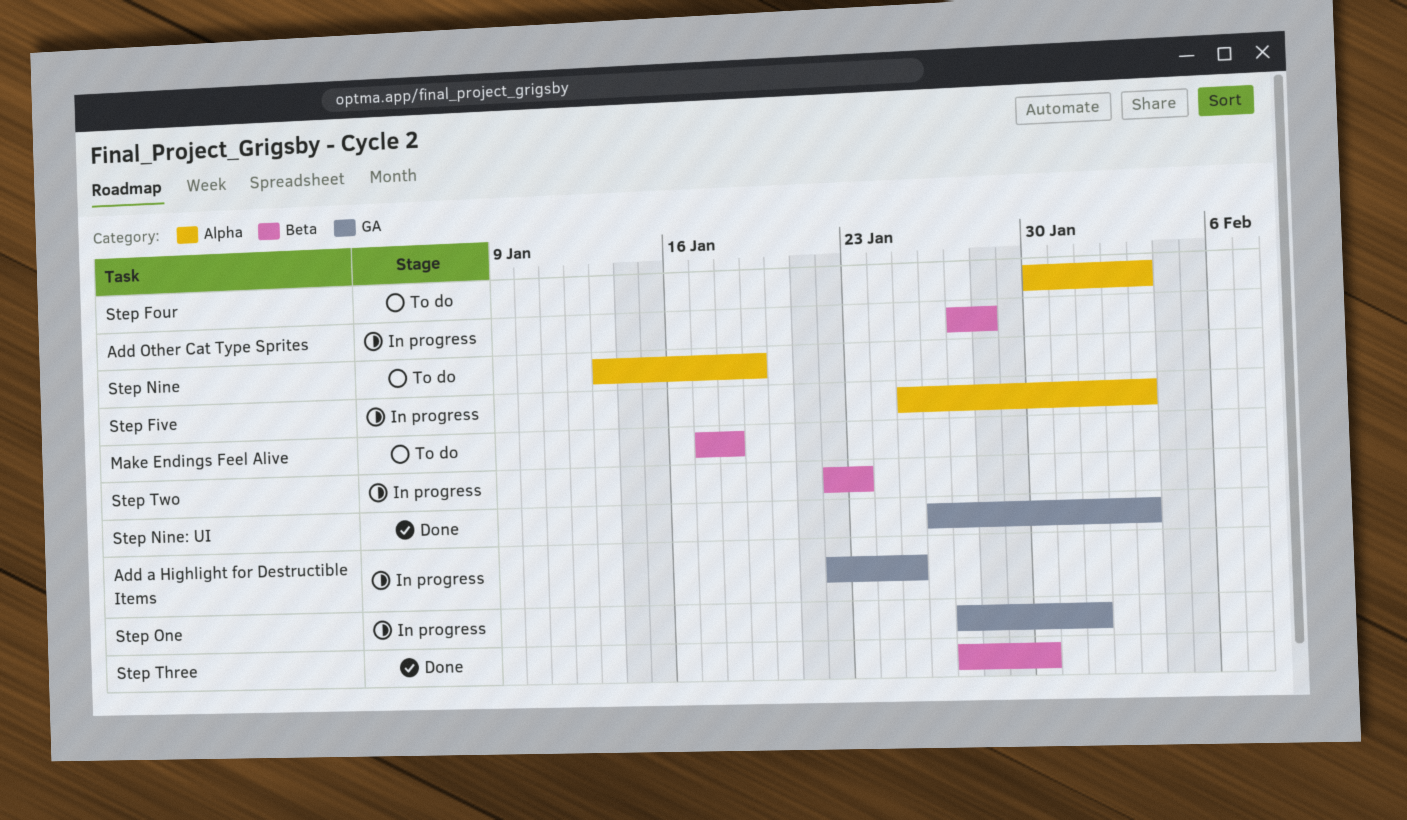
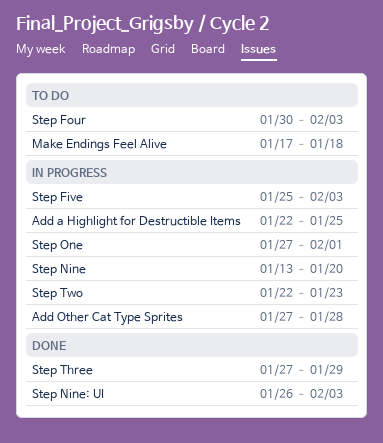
Step Nine, status: To do -> In progress
Step Nine, due: Jan 19 -> Jan 20
Step Three, due: Jan 30 -> Jan 29

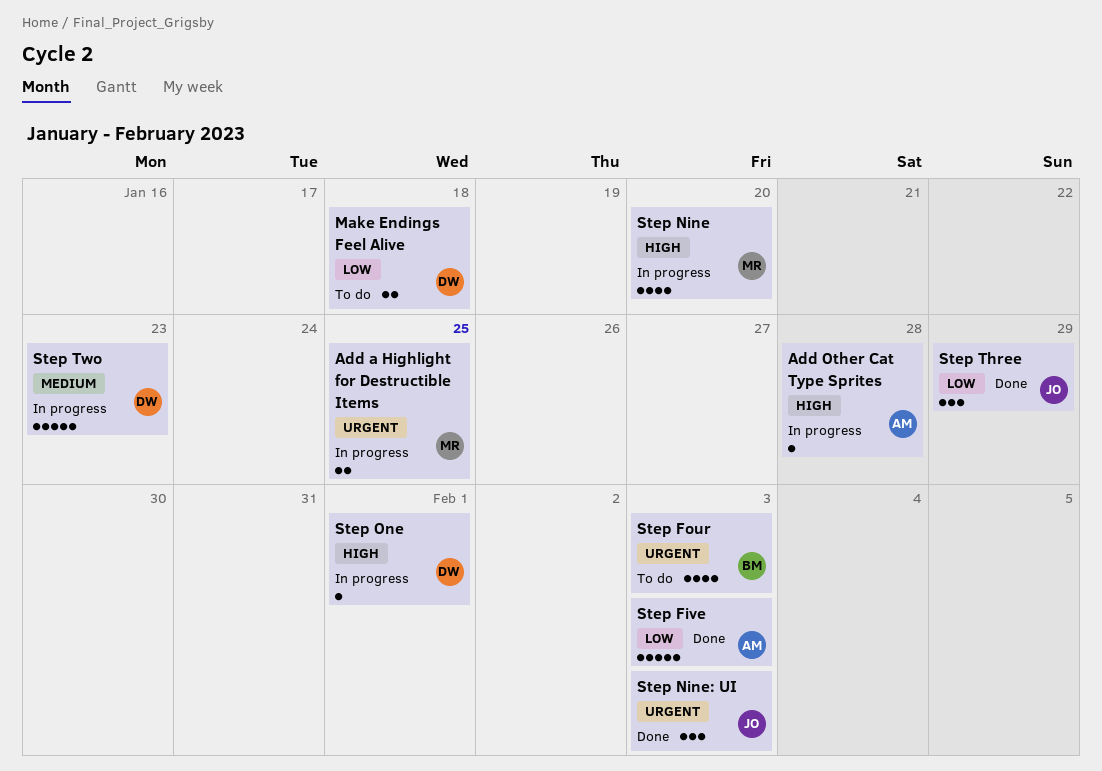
Step Five, status: In progress -> Done

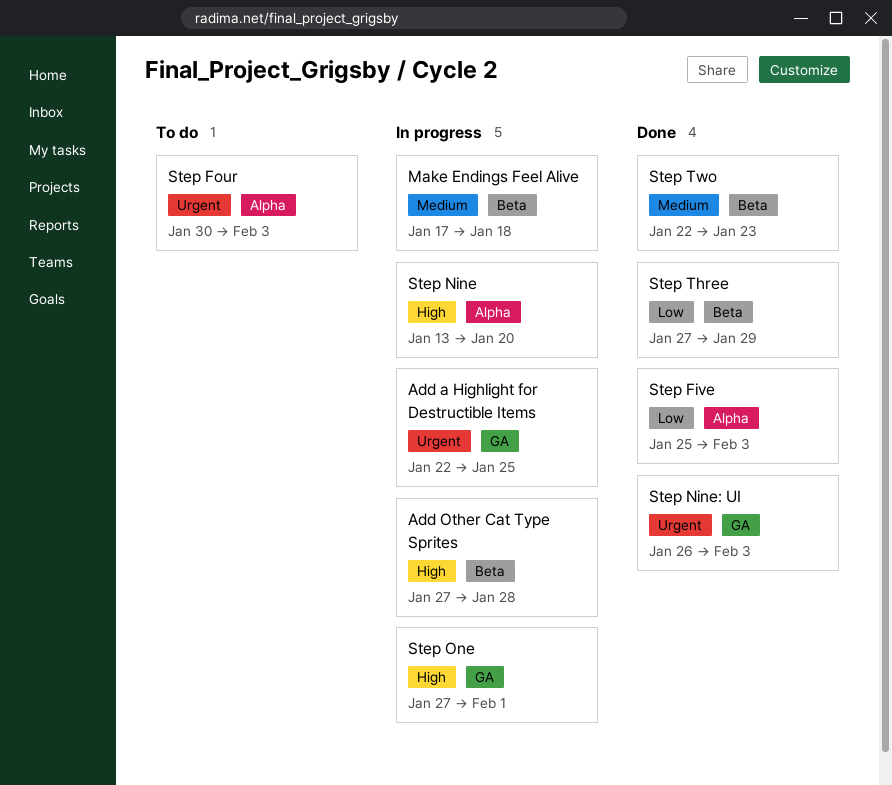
Make Endings Feel Alive, status: To do -> In progress
Make Endings Feel Alive, priority: Low -> Medium
Step Two, status: In progress -> Done

